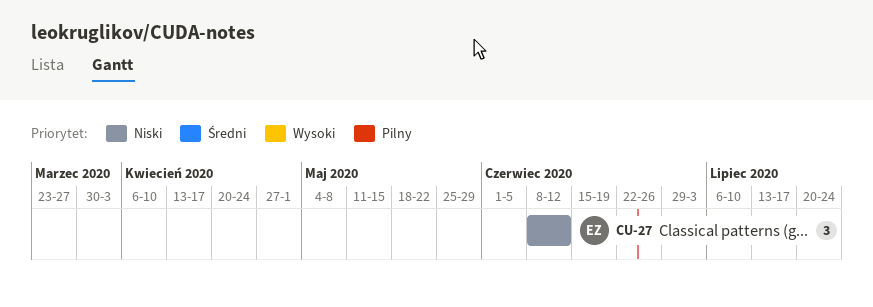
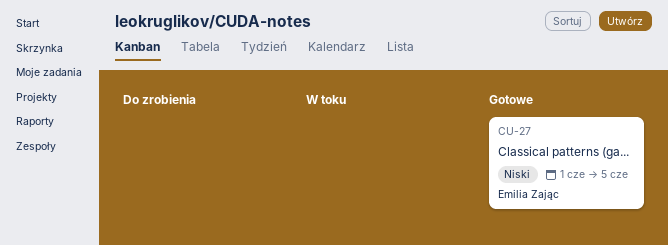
CU-27, start: Jun 8 -> Jun 1
CU-27, due: Jun 12 -> Jun 5

